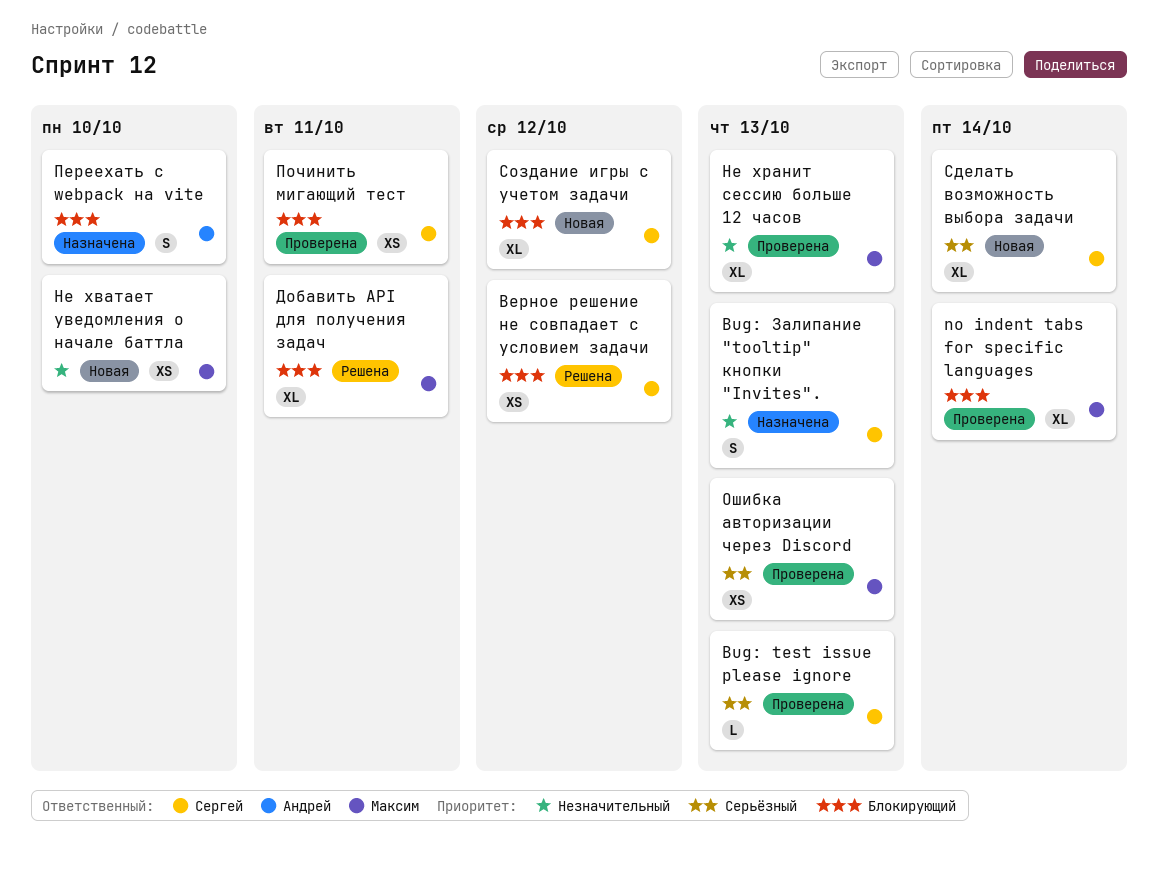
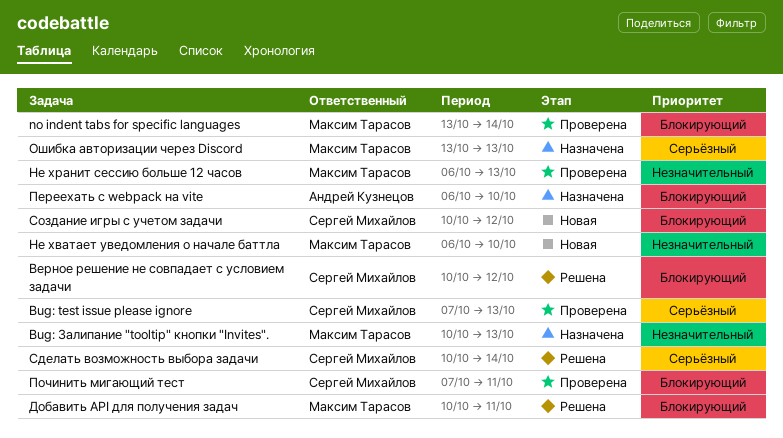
Bug: Залипание "tooltip" кнопки "Invites"., owner: Сергей Михайлов -> Максим Тарасов
Ошибка авторизации через Discord, status: Проверена -> Назначена
Сделать возможность выбора задачи, status: Новая -> Решена

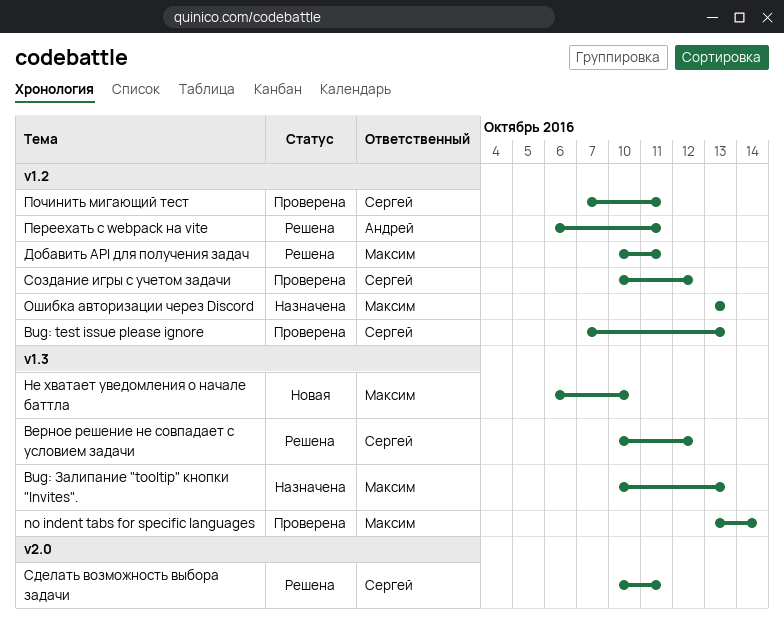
Не хранит сессию больше 12 часов: present -> none
Переехать с webpack на vite, status: Назначена -> Решена
Переехать с webpack на vite, due: Oct 10 -> Oct 11
Сделать возможность выбора задачи, due: Oct 14 -> Oct 11
Создание игры с учетом задачи, status: Новая -> Проверена

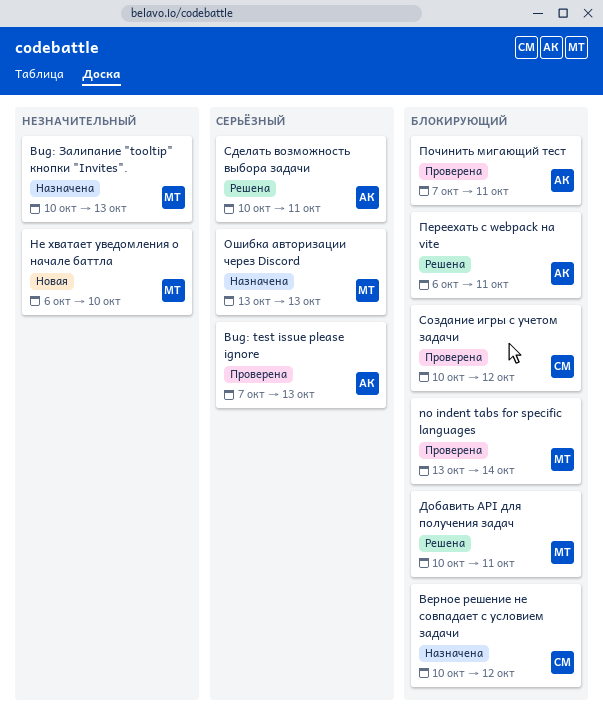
Bug: test issue please ignore, owner: Сергей -> Андрей
Верное решение не совпадает с условием задачи, status: Решена -> Назначена
Починить мигающий тест, owner: Сергей -> Андрей
Сделать возможность выбора задачи, owner: Сергей -> Андрей

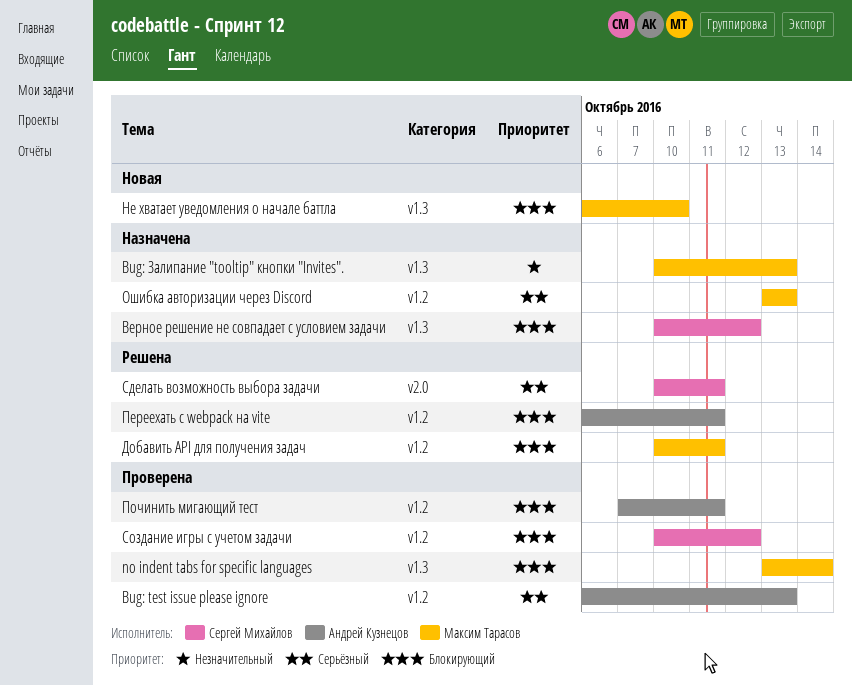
Bug: test issue please ignore, start: Oct 7 -> Oct 6
Не хватает уведомления о начале баттла, priority: Незначительный -> Блокирующий
Сделать возможность выбора задачи, owner: Андрей Кузнецов -> Сергей Михайлов

